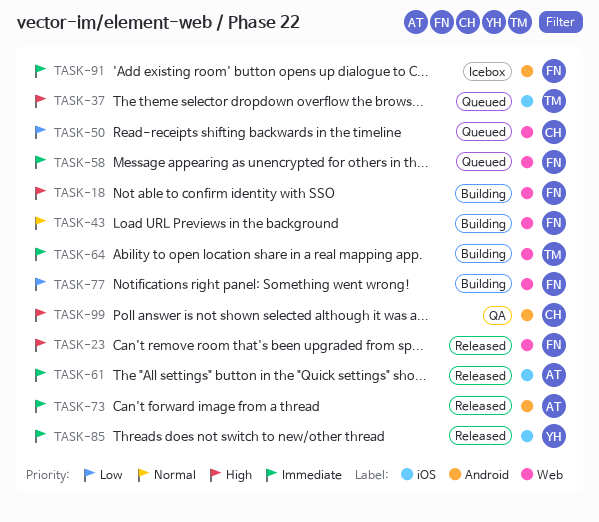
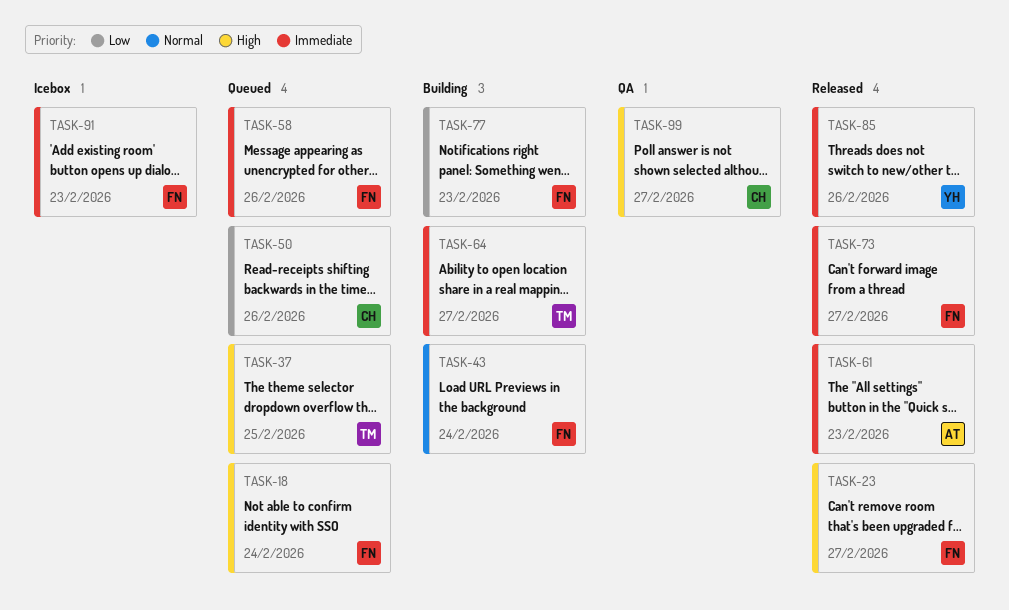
TASK-18, status: Building -> Queued
TASK-73, owner: AT -> FN

